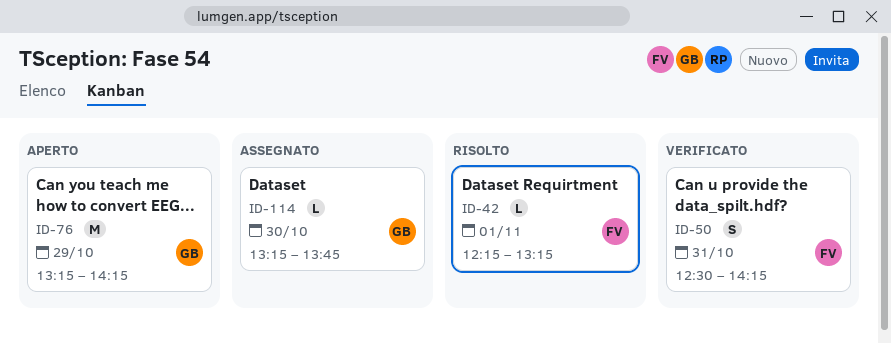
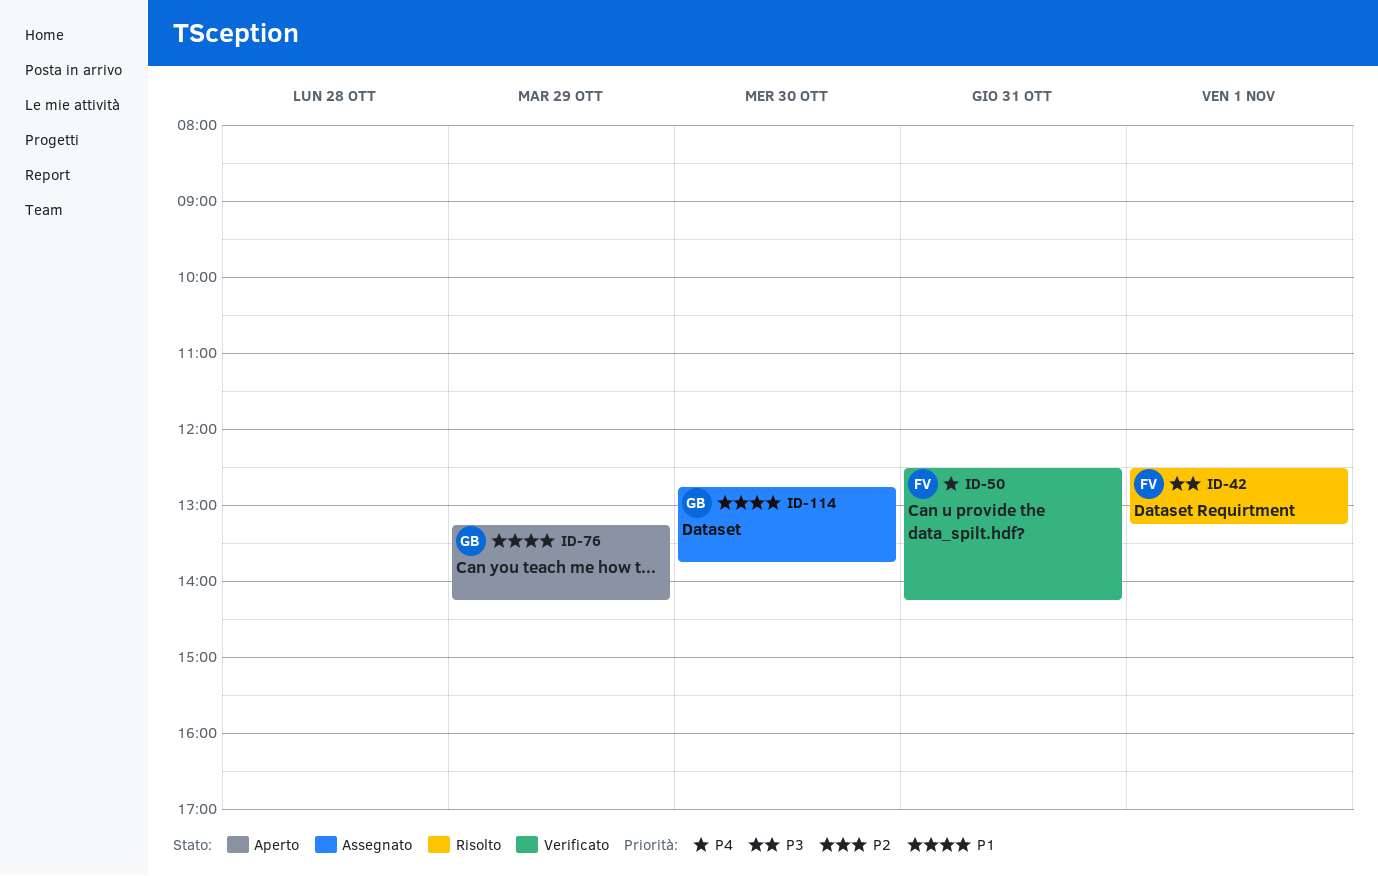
ID-42, begins: 12:15 -> 12:30
ID-114, begins: 13:15 -> 12:45

